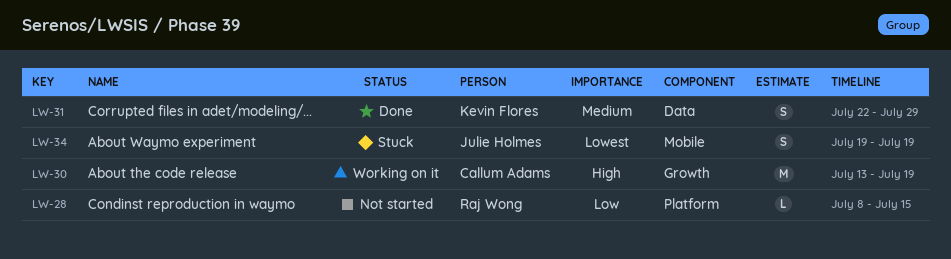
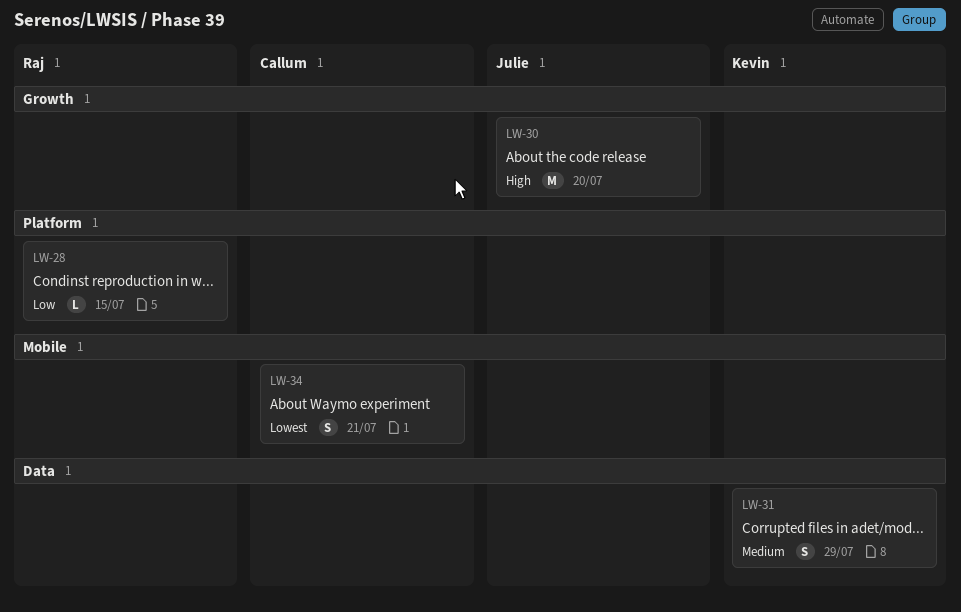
LW-30, owner: Callum Adams -> Julie Holmes
LW-30, due: Jul 19 -> Jul 20
LW-34, owner: Julie Holmes -> Callum Adams
LW-34, due: Jul 19 -> Jul 21

